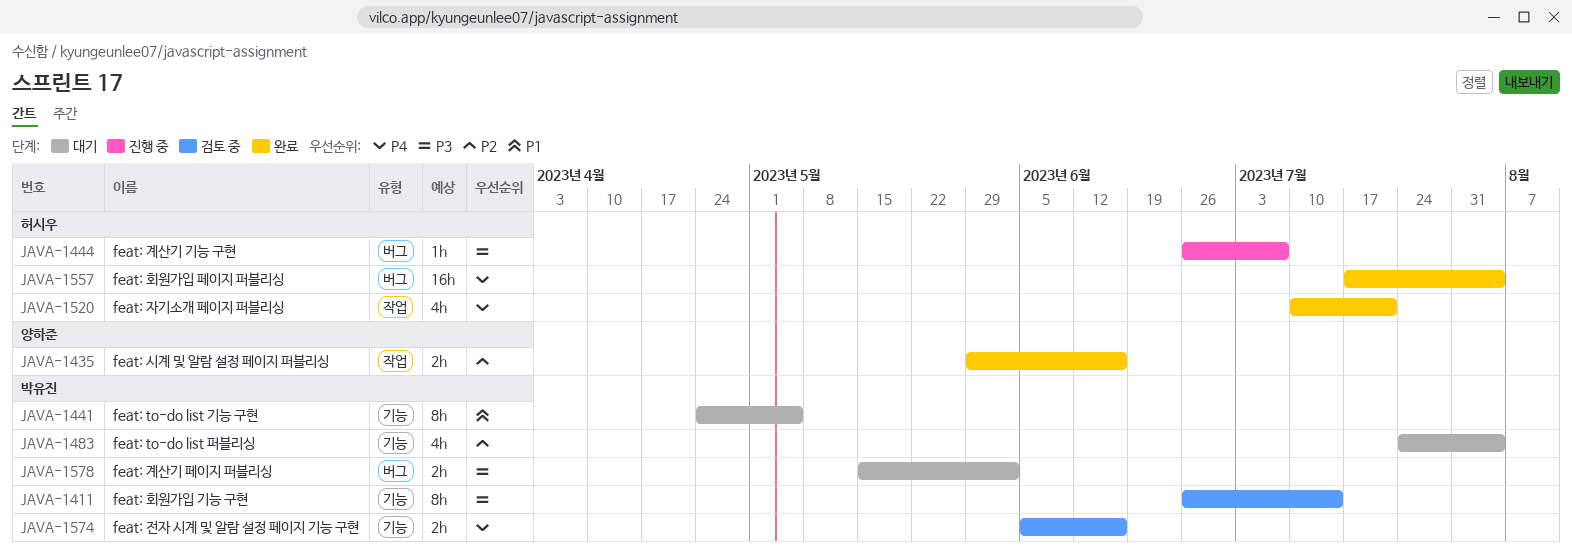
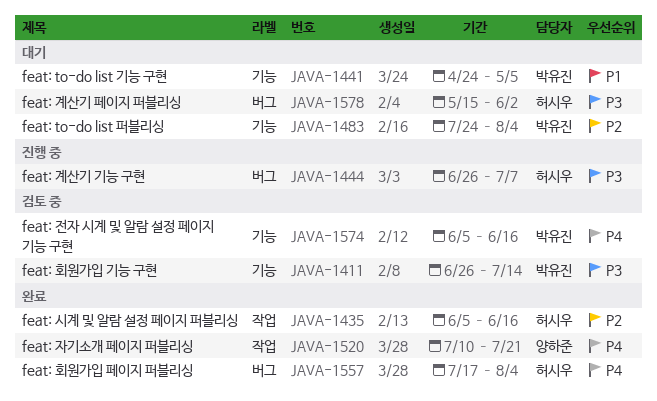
JAVA-1435, owner: 양하준 -> 허시우
JAVA-1435, start: May 29 -> Jun 5
JAVA-1520, owner: 허시우 -> 양하준
JAVA-1578, owner: 박유진 -> 허시우

